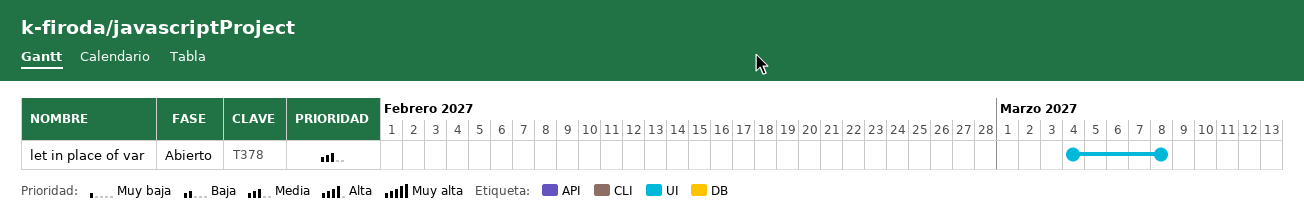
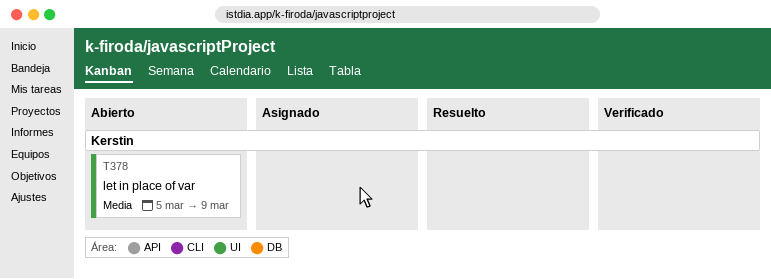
T378, start: Mar 4 -> Mar 5
T378, due: Mar 8 -> Mar 9

